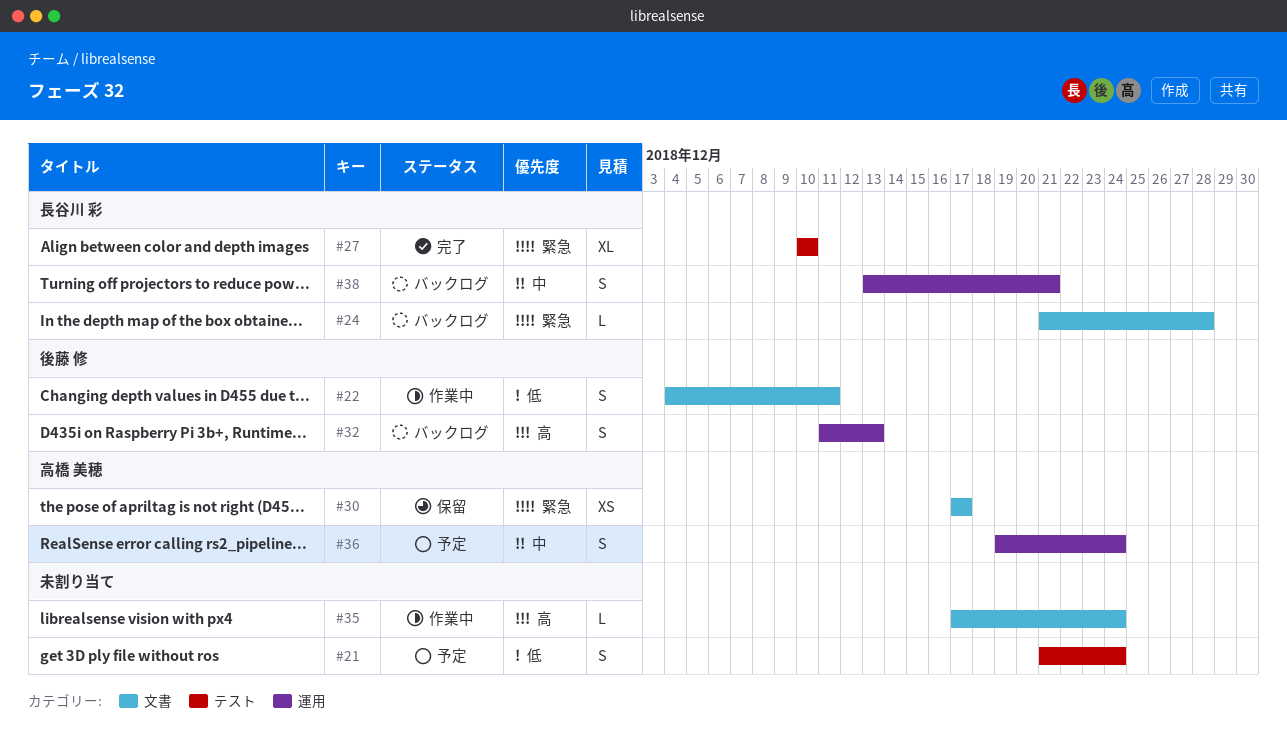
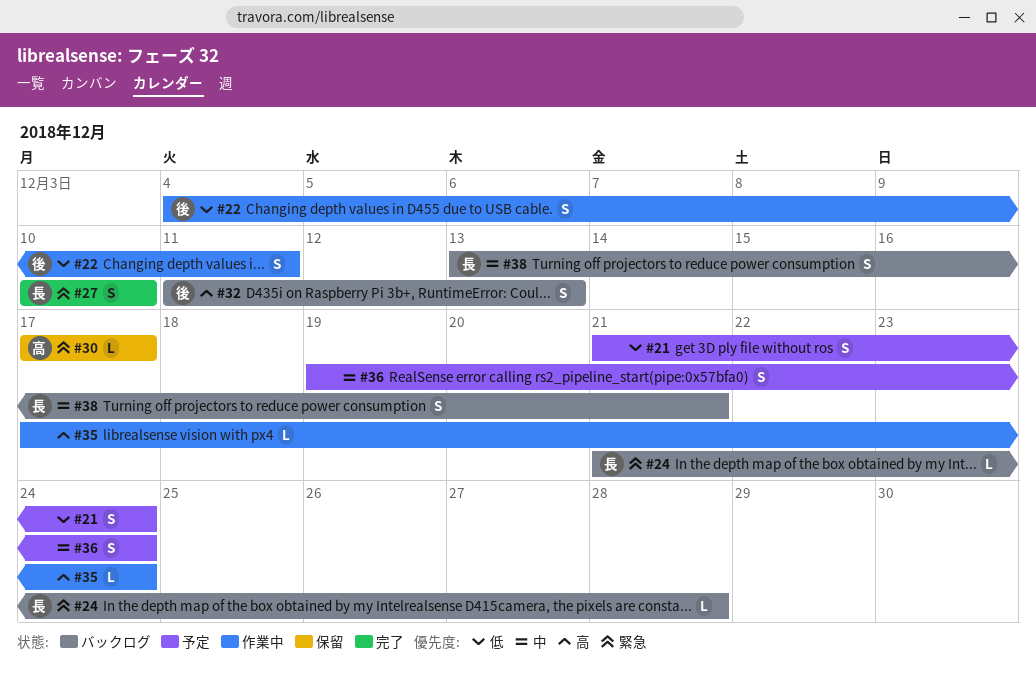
#27, estimate: XL -> S
#30, estimate: XS -> L
#36, owner: 高橋 美穂 -> none

